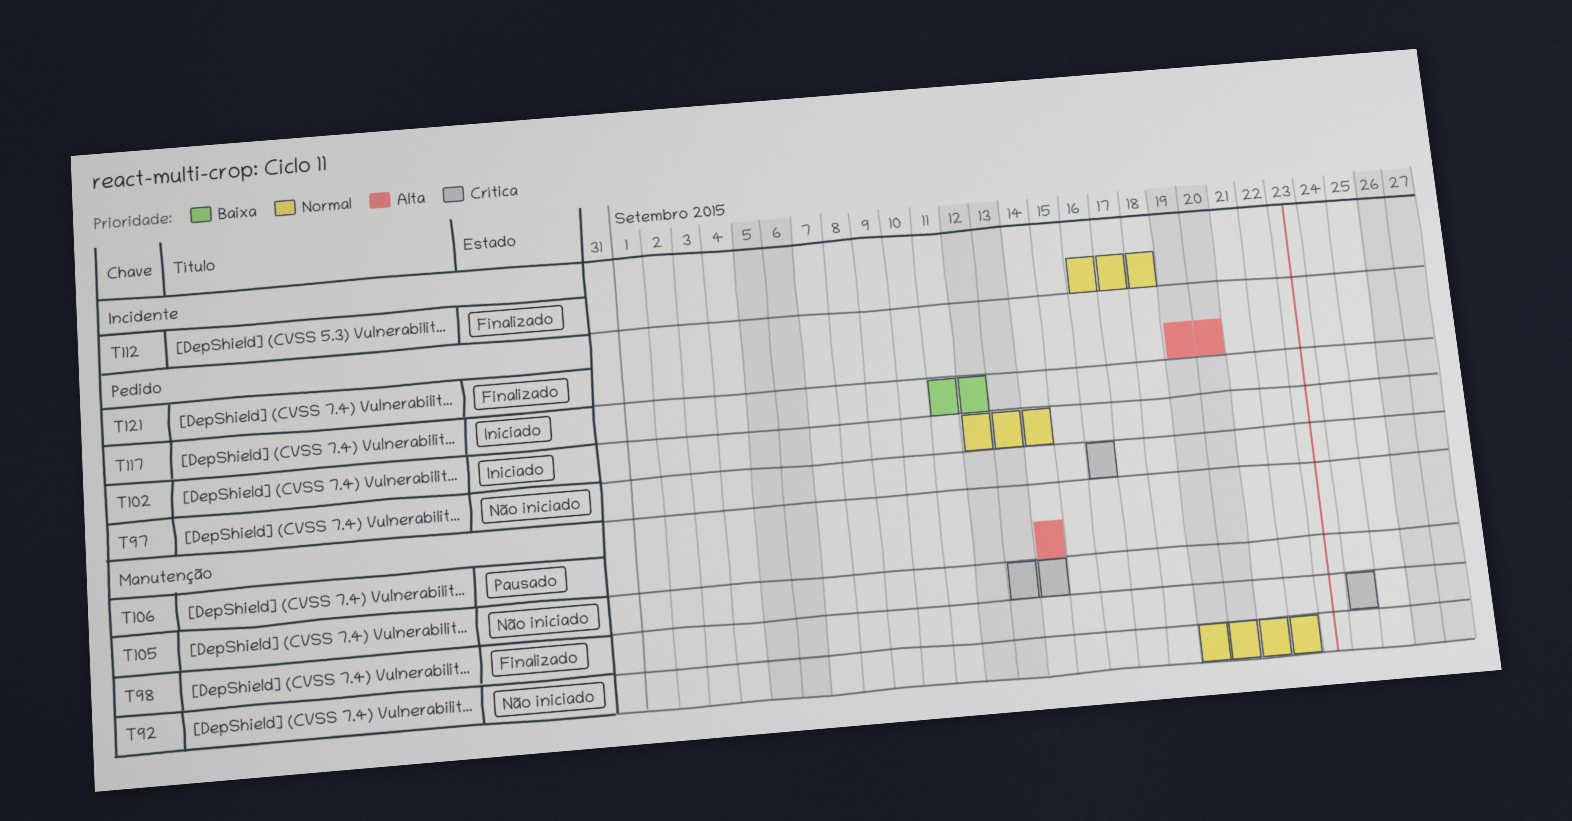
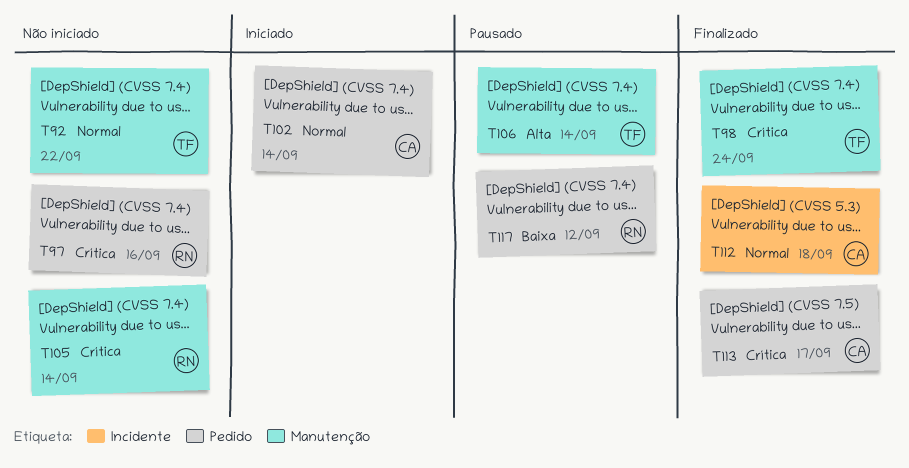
T113: none -> present
T117, status: Iniciado -> Pausado
T121: present -> none

